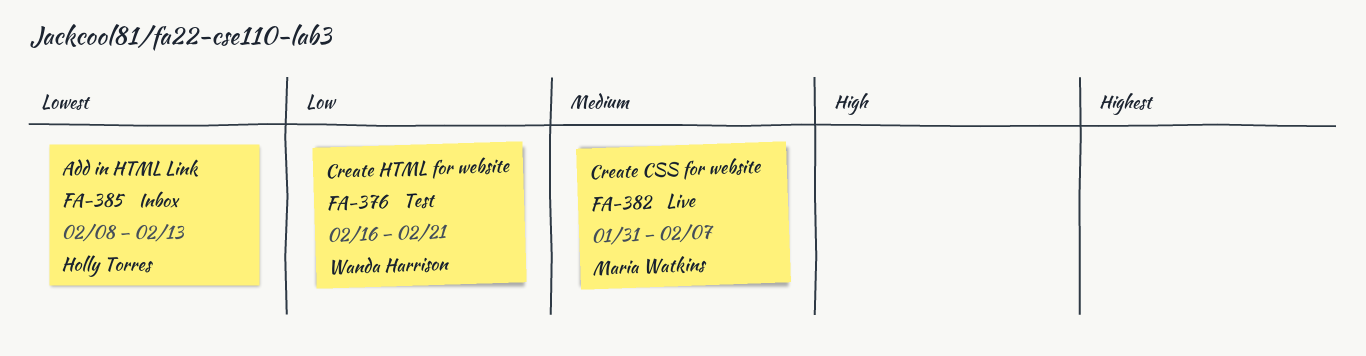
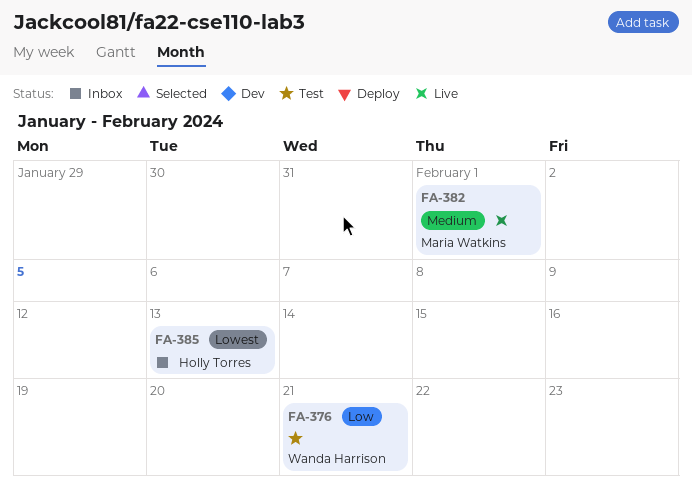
FA-382, due: Feb 7 -> Feb 1

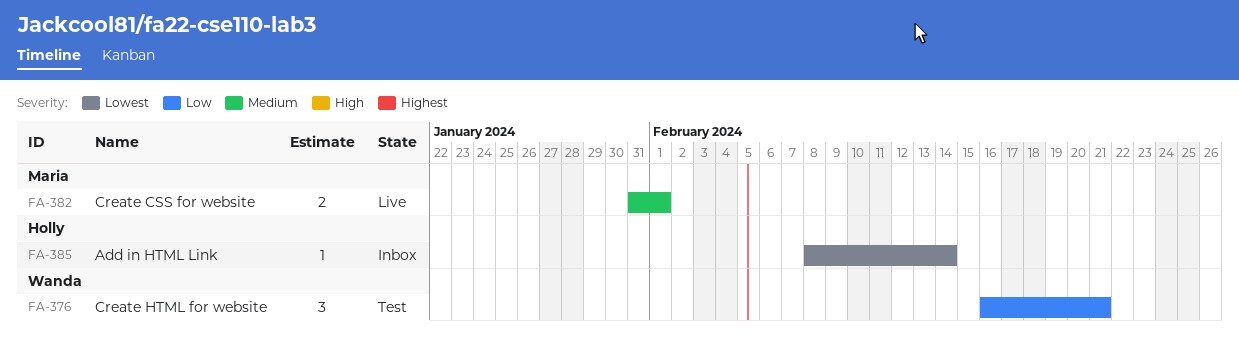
FA-385, due: Feb 13 -> Feb 14

